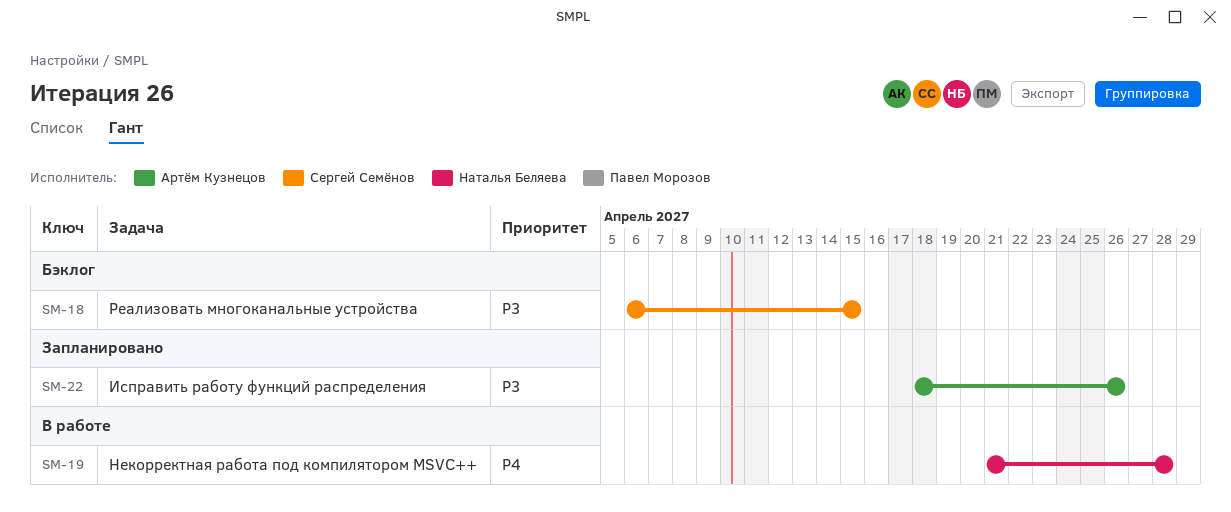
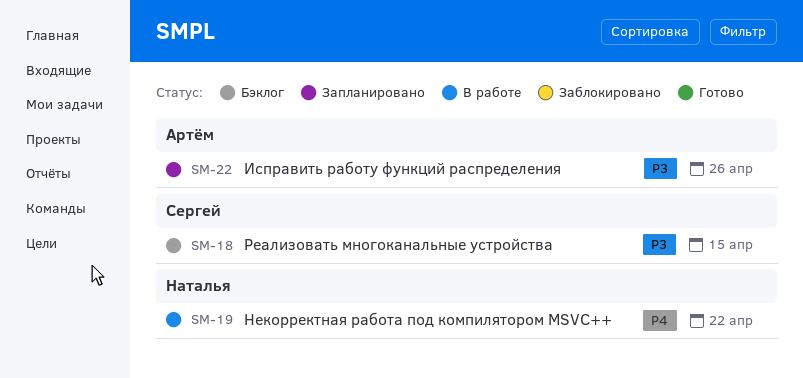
SM-19, due: Apr 28 -> Apr 22

